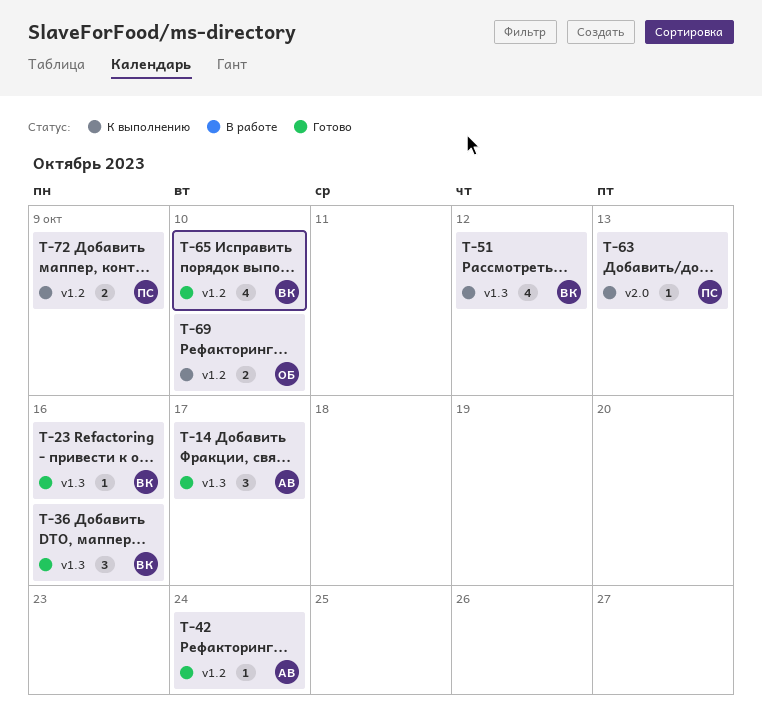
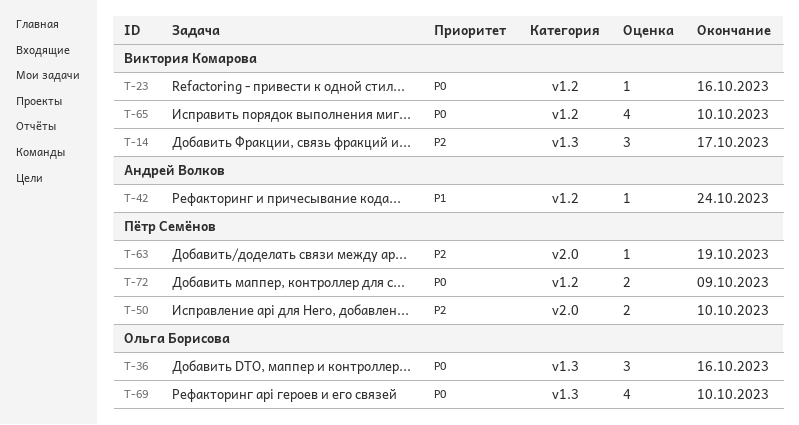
T-14, owner: Андрей Волков -> Виктория Комарова
T-23, label: v1.3 -> v1.2
T-36, owner: Виктория Комарова -> Ольга Борисова
T-50: none -> present
T-51: present -> none
T-63, due: Oct 13 -> Oct 19
T-69, label: v1.2 -> v1.3
T-69, estimate: 2 -> 4

